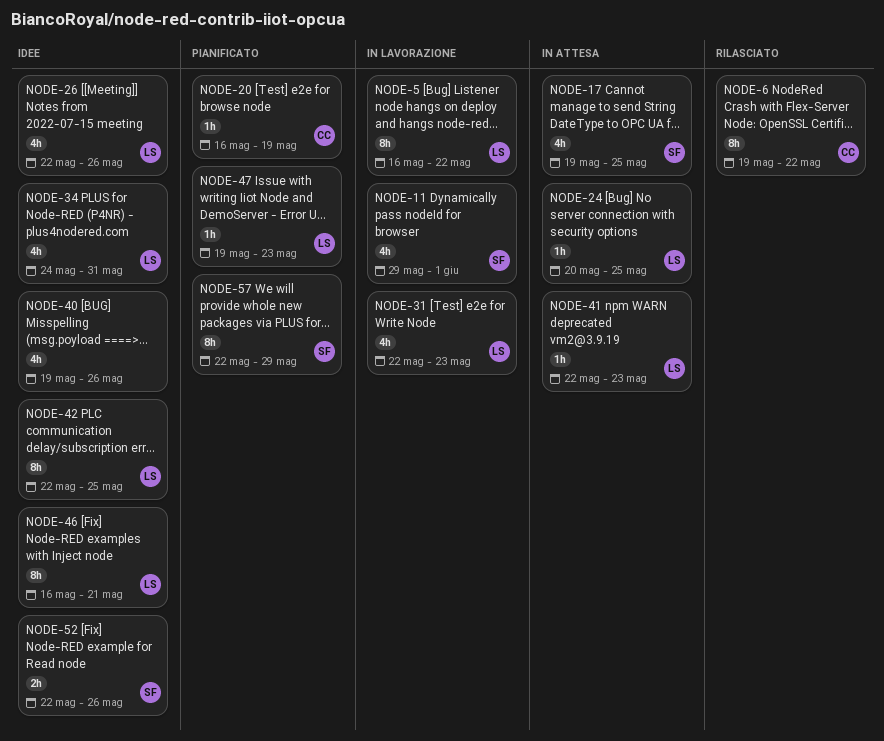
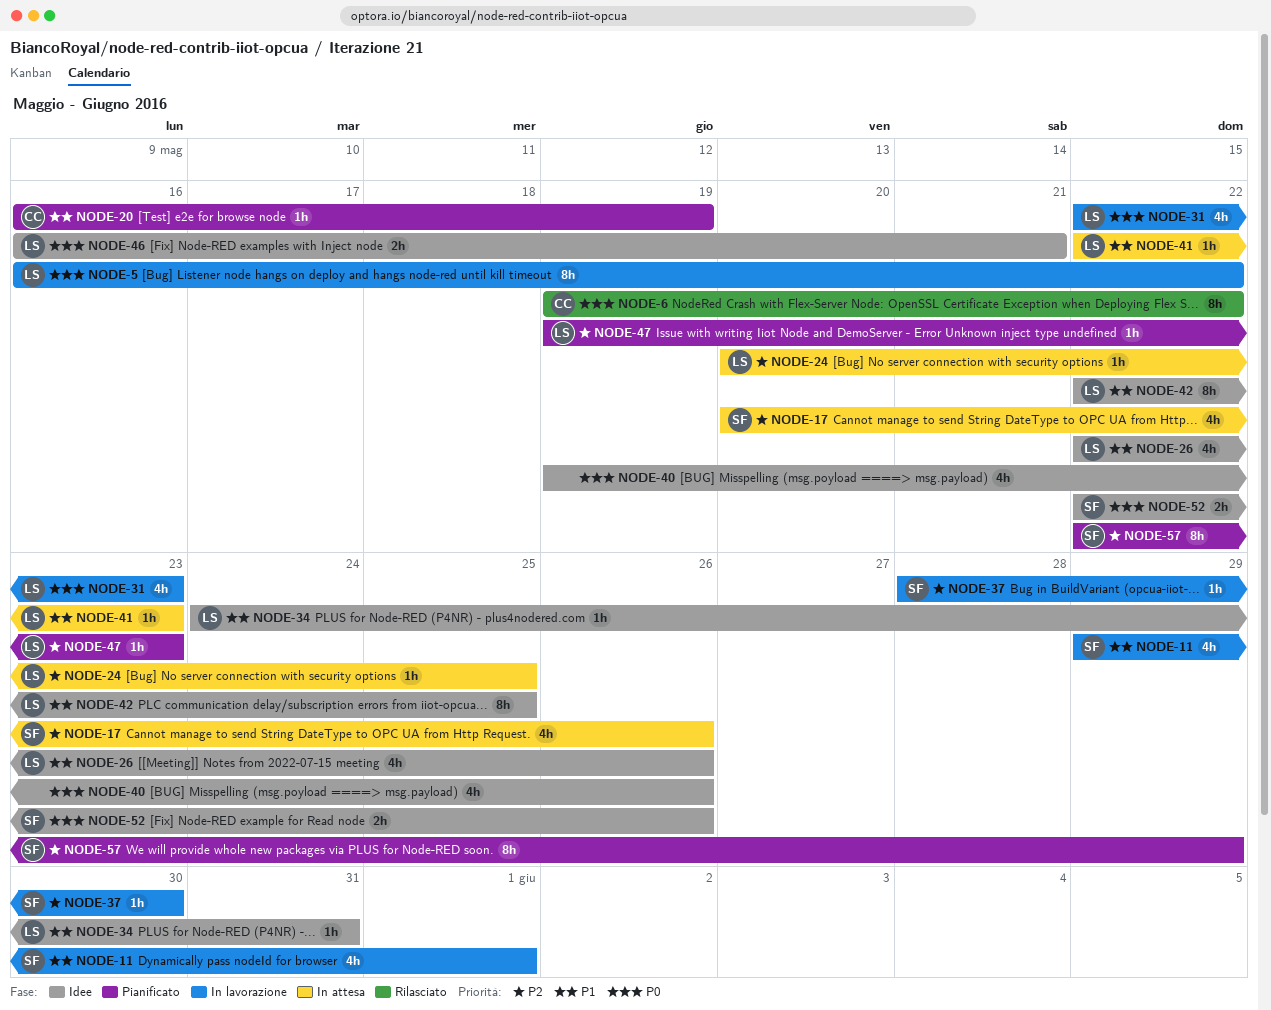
NODE-17, start: May 19 -> May 20
NODE-17, due: May 25 -> May 26
NODE-34, estimate: 4h -> 1h
NODE-37: none -> present
NODE-46, estimate: 8h -> 2h

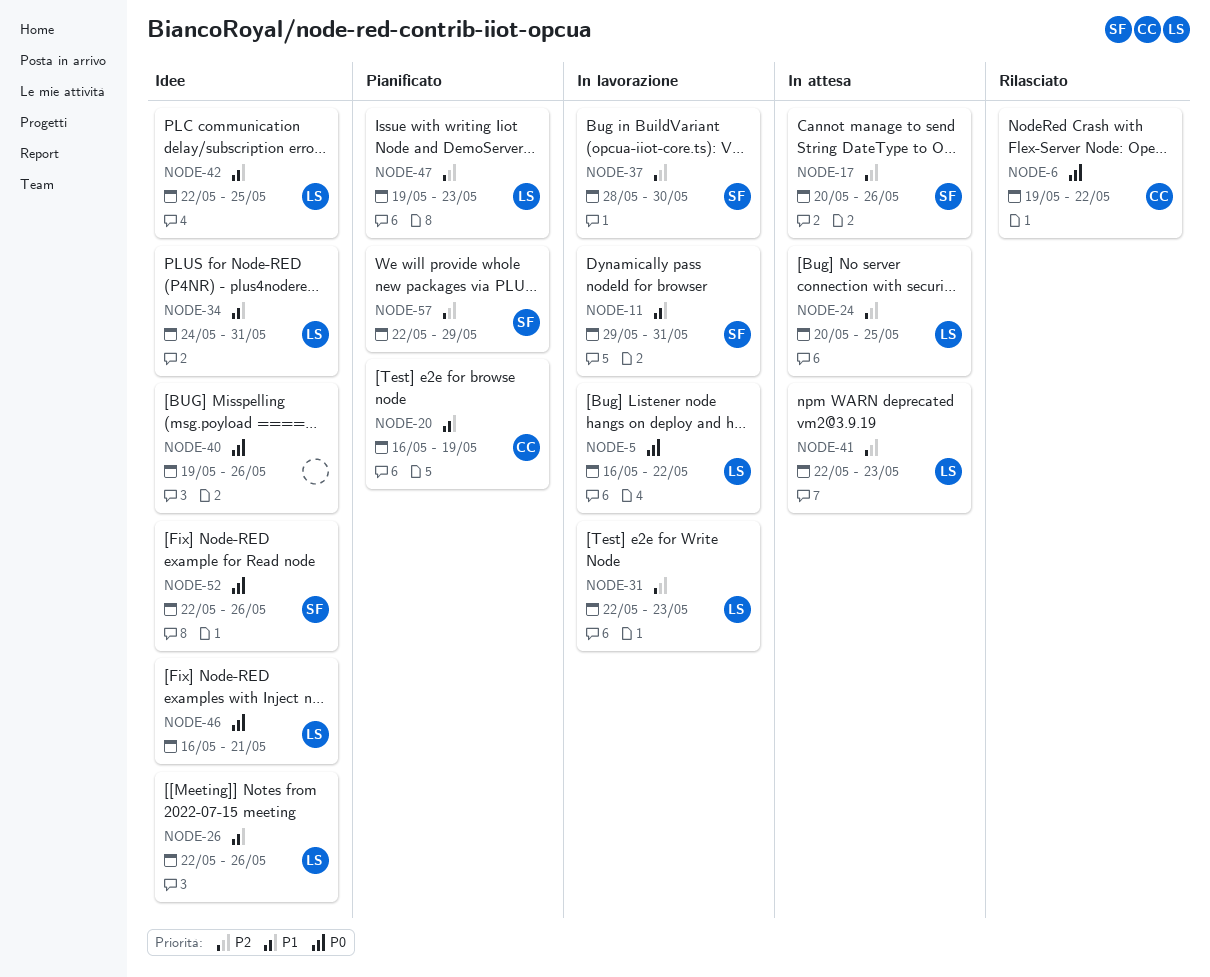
NODE-11, due: Jun 1 -> May 31
NODE-31, priority: P0 -> P2
NODE-41, priority: P1 -> P2

